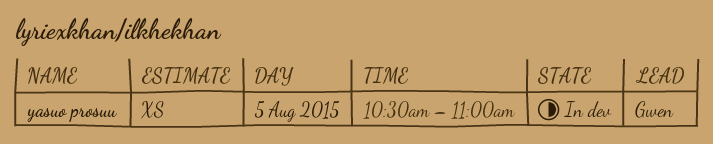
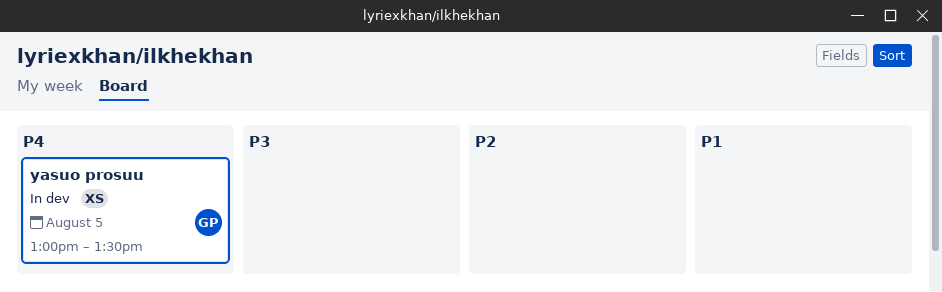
yasuo prosuu, begins: 10:30 -> 13:00
yasuo prosuu, ends: 11:00 -> 13:30

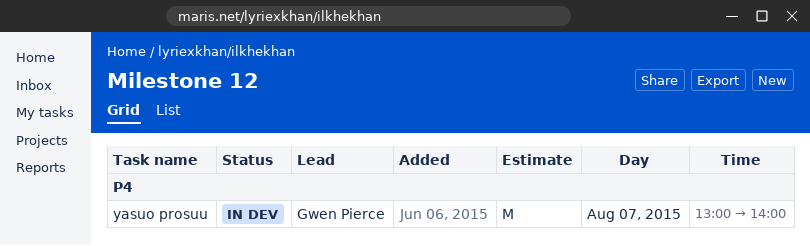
yasuo prosuu, estimate: XS -> M
yasuo prosuu, day: Aug 5 -> Aug 7
yasuo prosuu, ends: 13:30 -> 14:00

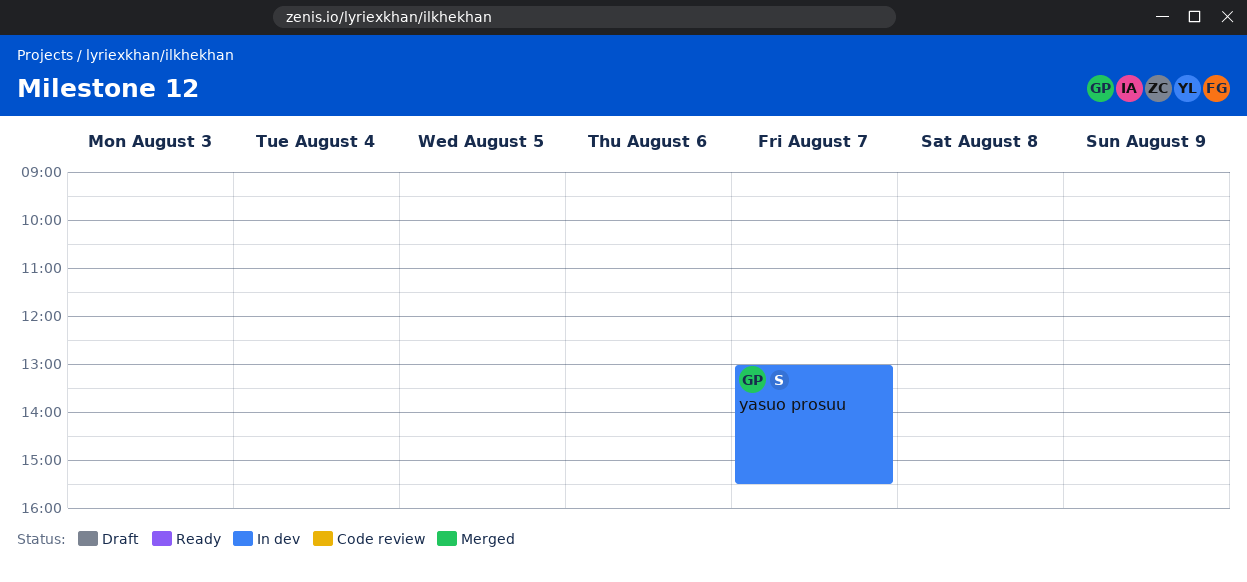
yasuo prosuu, estimate: M -> S
yasuo prosuu, ends: 14:00 -> 15:30

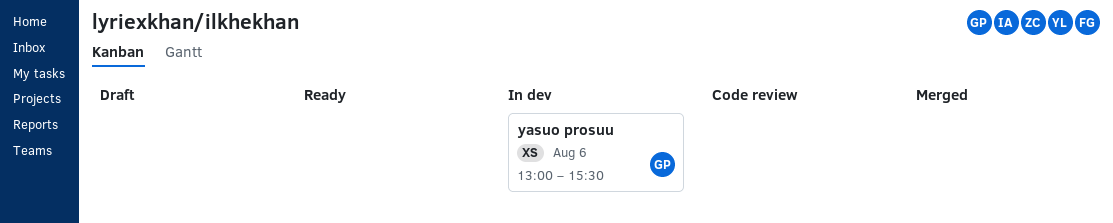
yasuo prosuu, estimate: S -> XS
yasuo prosuu, day: Aug 7 -> Aug 6

